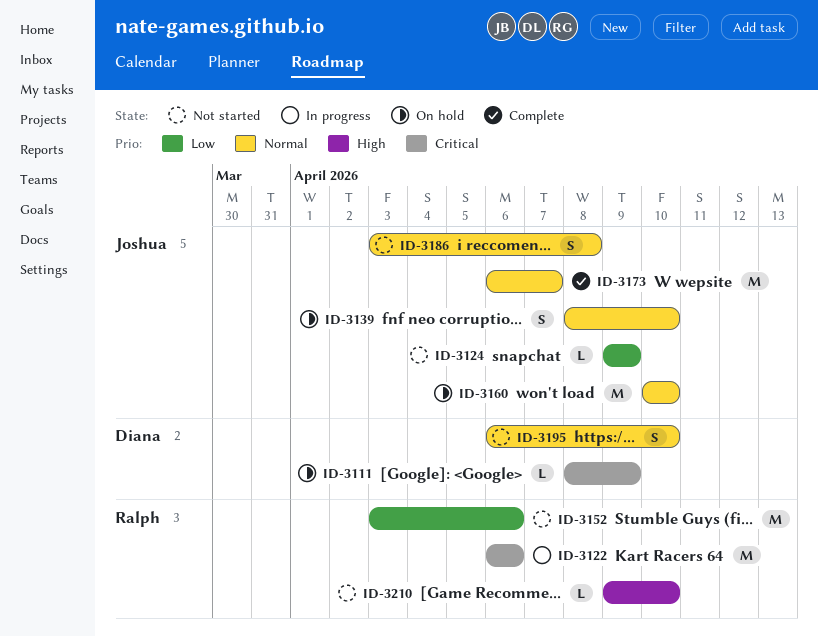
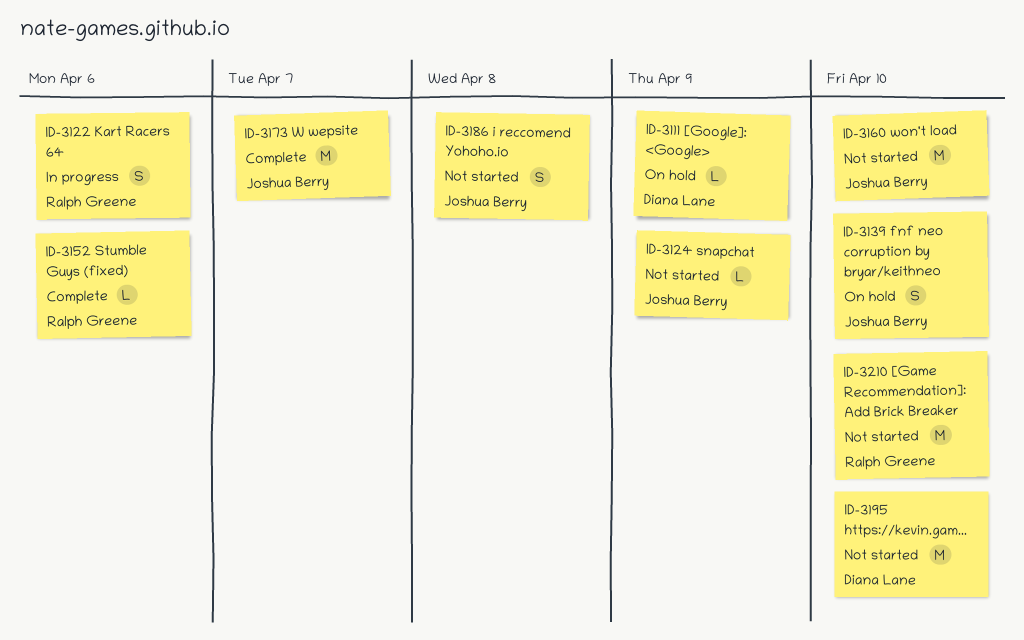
ID-3122, estimate: M -> S
ID-3152, status: Not started -> Complete
ID-3152, estimate: M -> L
ID-3160, status: On hold -> Not started
ID-3195, estimate: S -> M
ID-3210, estimate: L -> M

